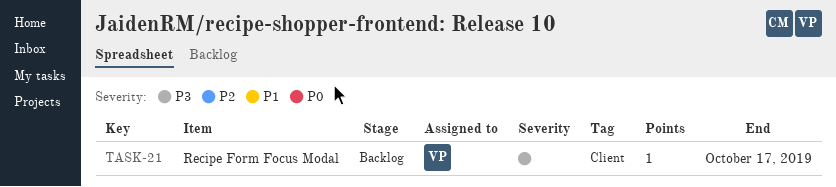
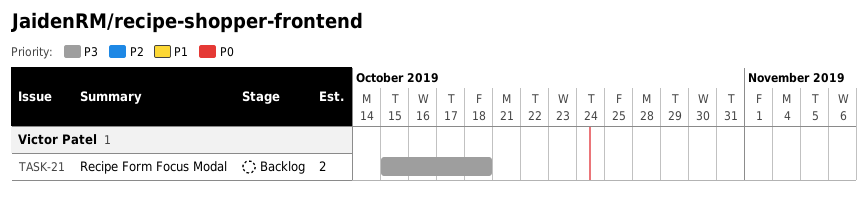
TASK-21, estimate: 1 -> 2
TASK-21, due: Oct 17 -> Oct 18

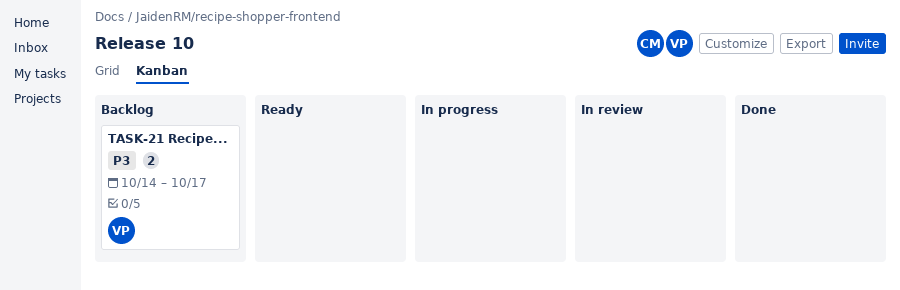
TASK-21, start: Oct 15 -> Oct 14
TASK-21, due: Oct 18 -> Oct 17

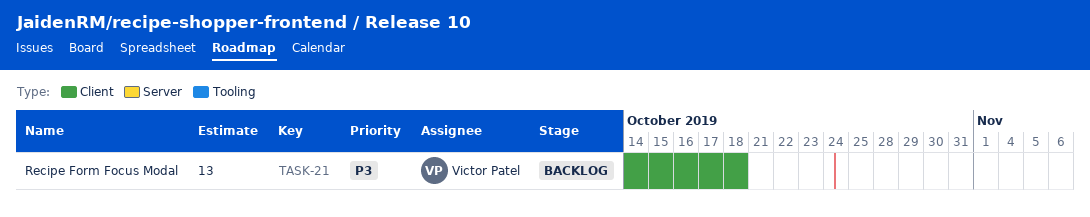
TASK-21, estimate: 2 -> 13
TASK-21, due: Oct 17 -> Oct 18

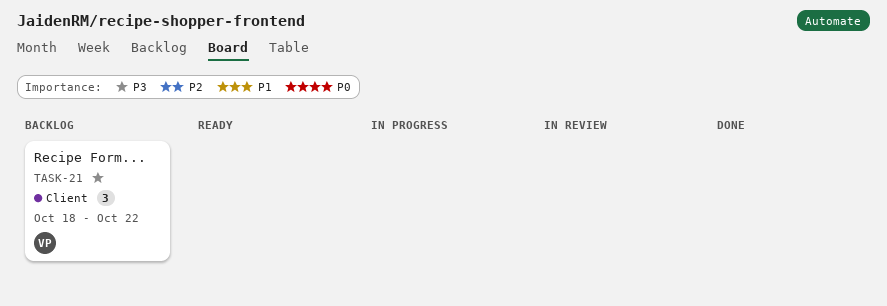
TASK-21, estimate: 13 -> 3
TASK-21, start: Oct 14 -> Oct 18
TASK-21, due: Oct 18 -> Oct 22

